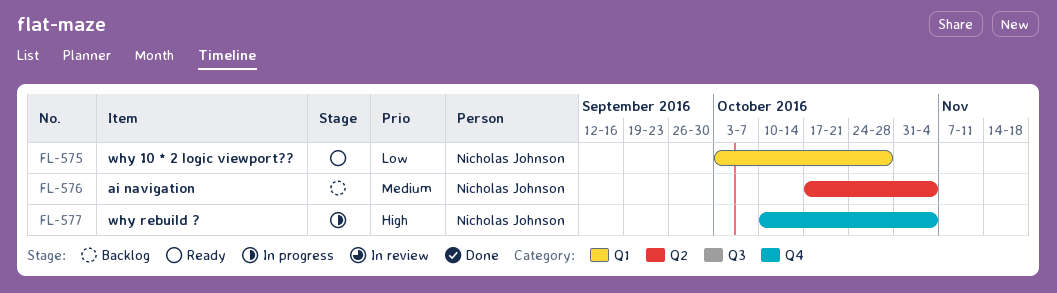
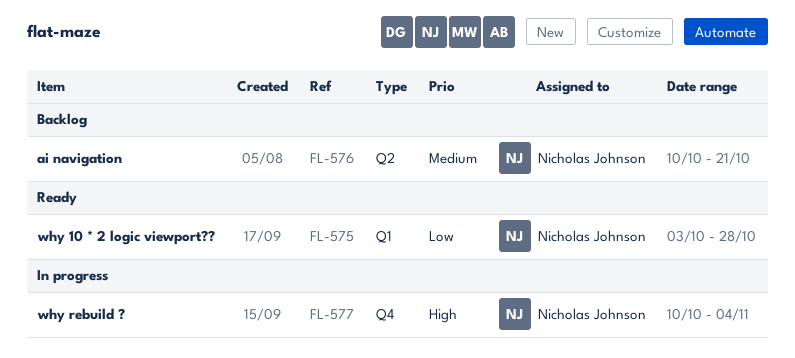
FL-576, start: Oct 17 -> Oct 10
FL-576, due: Nov 4 -> Oct 21

